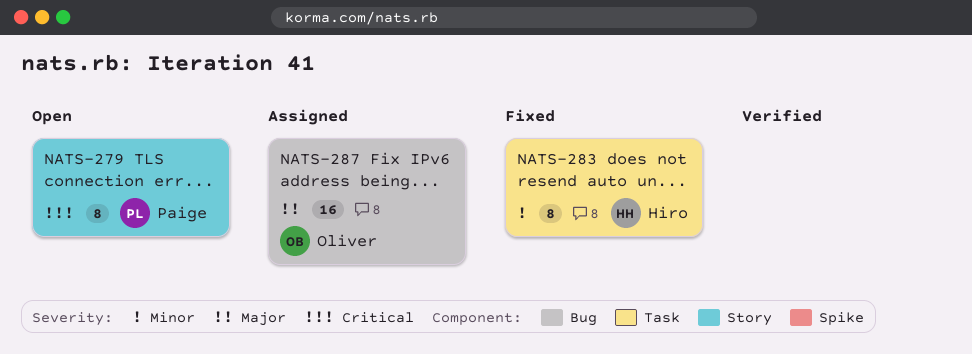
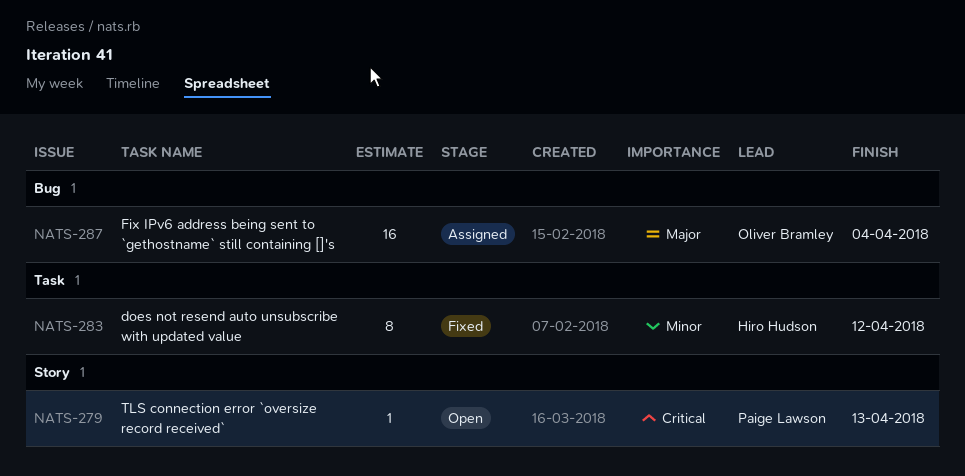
NATS-279, estimate: 8 -> 1

